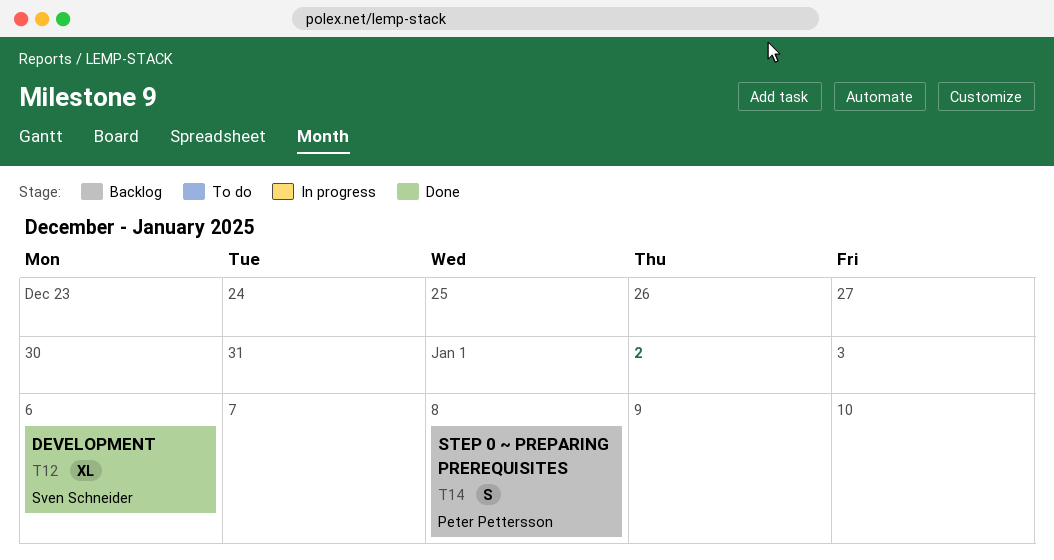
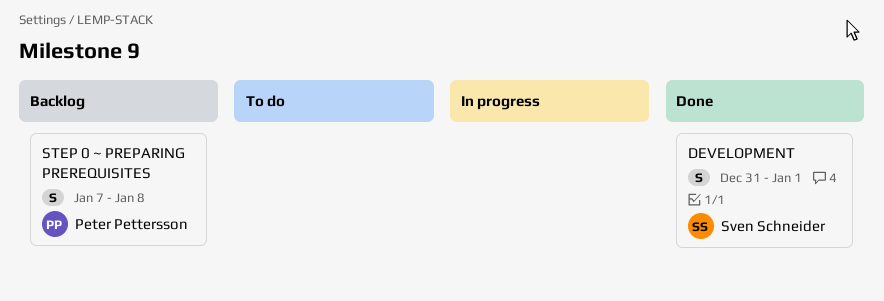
DEVELOPMENT, estimate: XL -> S
DEVELOPMENT, due: Jan 6 -> Jan 1

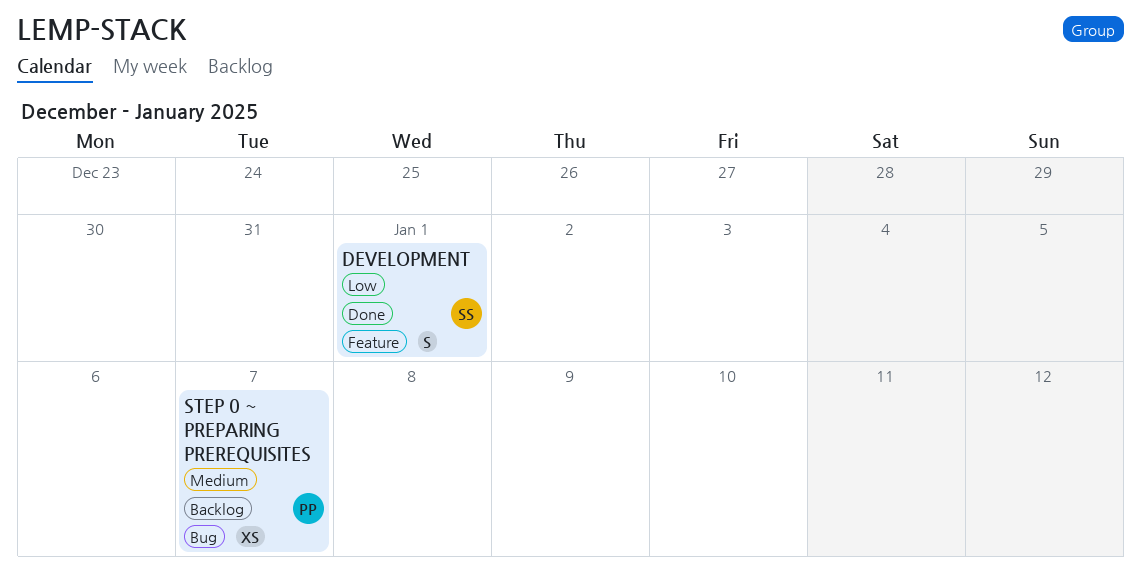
STEP 0 ~ PREPARING PREREQUISITES, estimate: S -> XS
STEP 0 ~ PREPARING PREREQUISITES, due: Jan 8 -> Jan 7

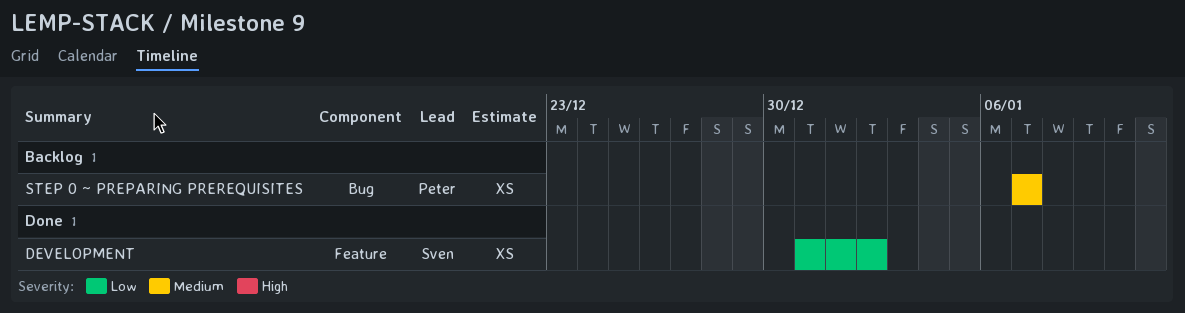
DEVELOPMENT, estimate: S -> XS
DEVELOPMENT, due: Jan 1 -> Jan 2

